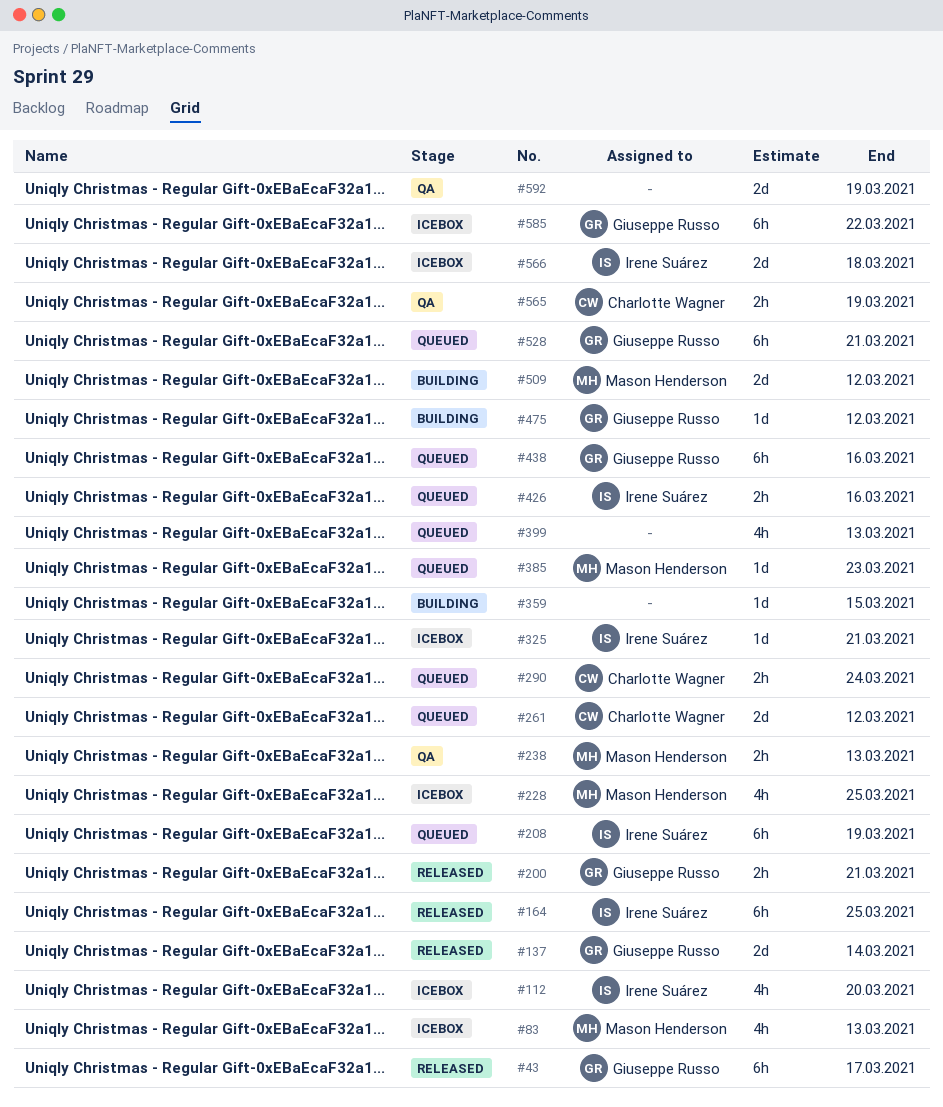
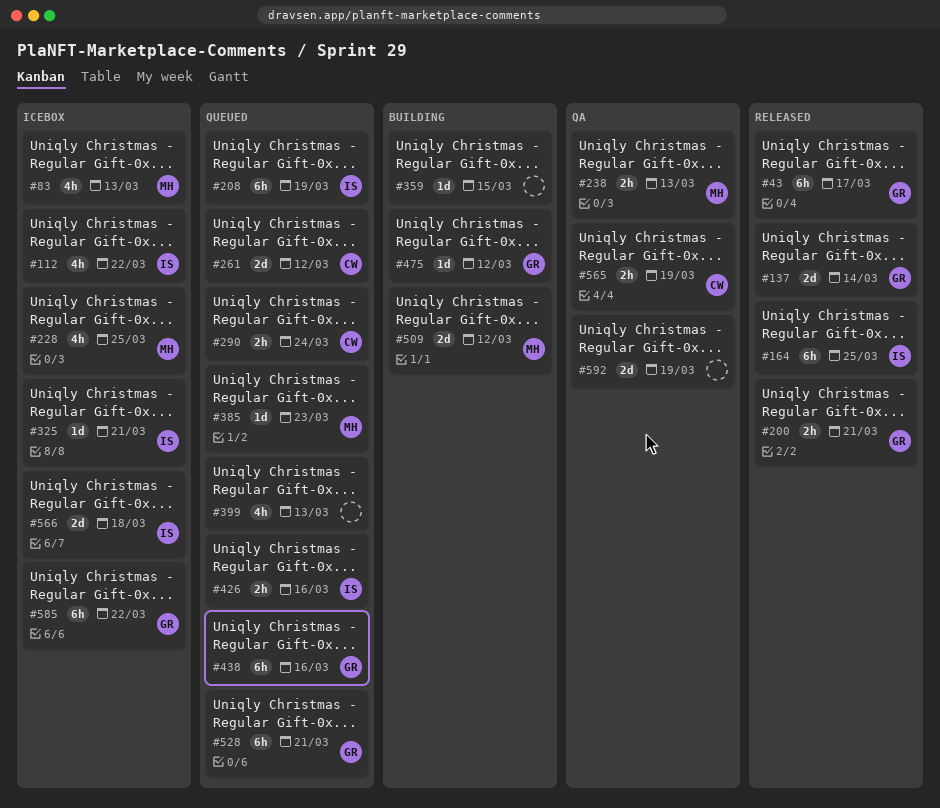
#112, due: Mar 20 -> Mar 22

